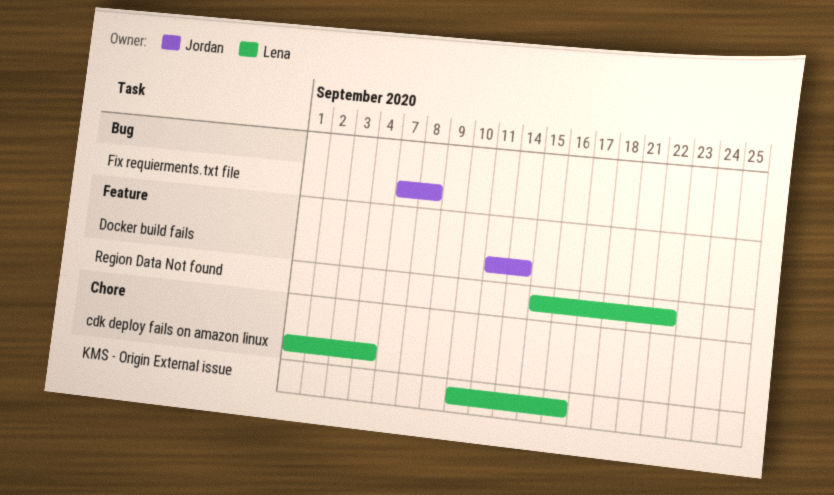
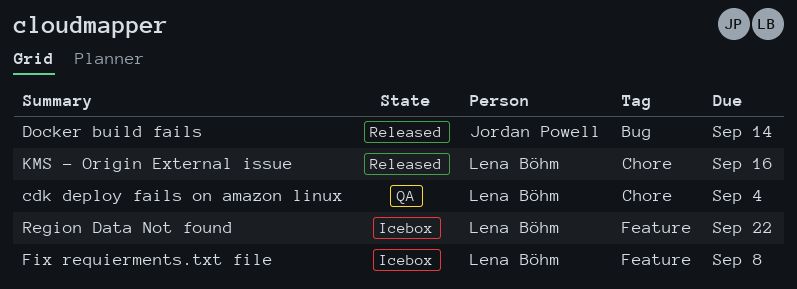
Docker build fails, label: Feature -> Bug
Fix requierments.txt file, owner: Jordan Powell -> Lena Böhm
Fix requierments.txt file, label: Bug -> Feature

